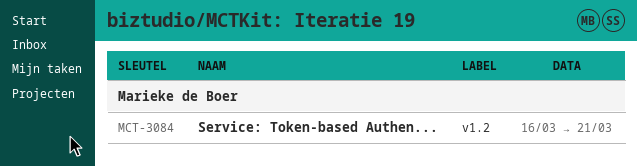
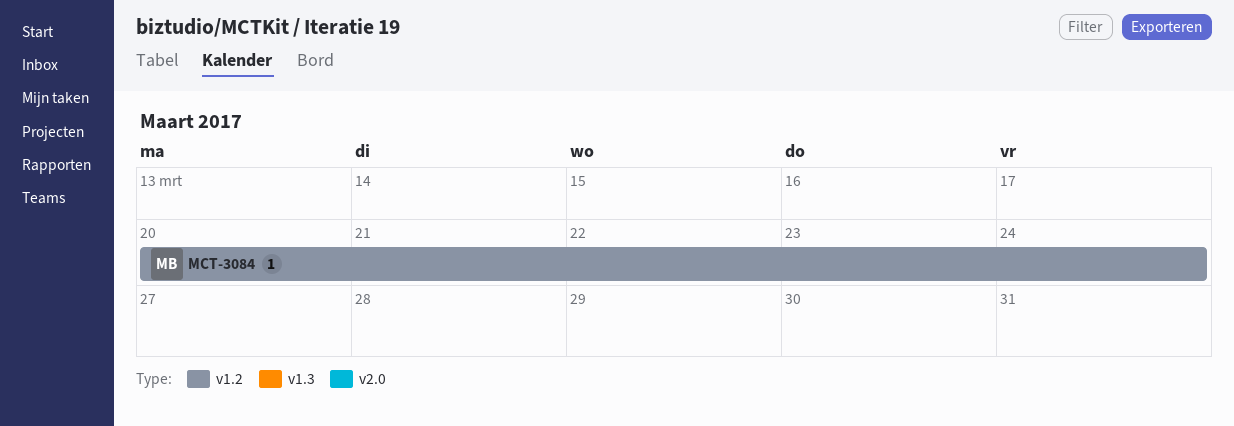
MCT-3084, start: Mar 16 -> Mar 20
MCT-3084, due: Mar 21 -> Mar 24

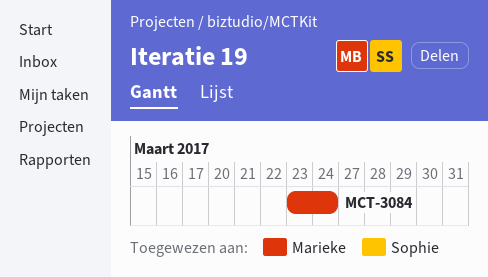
MCT-3084, start: Mar 20 -> Mar 23

